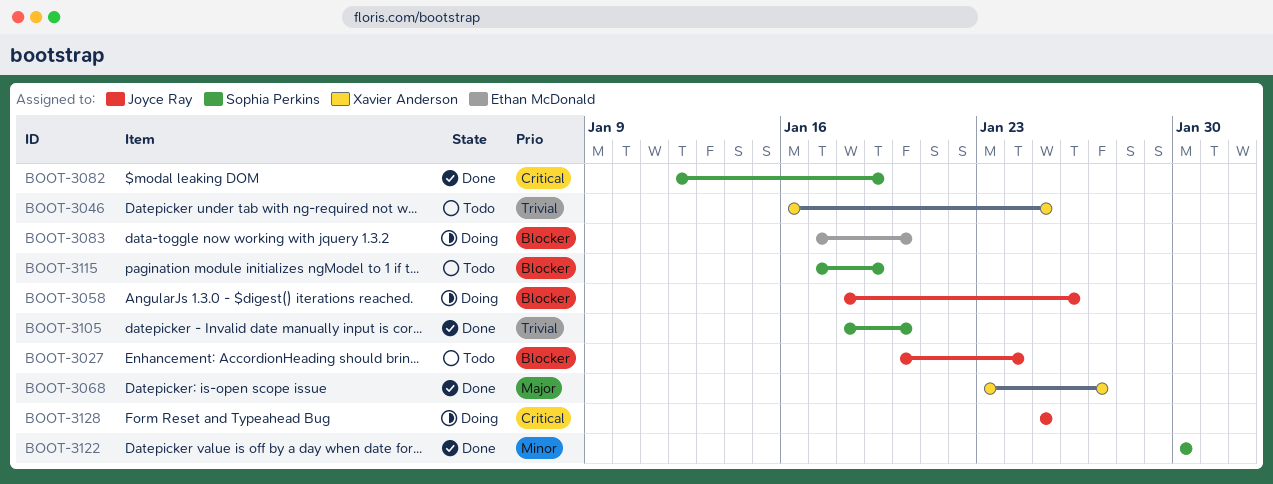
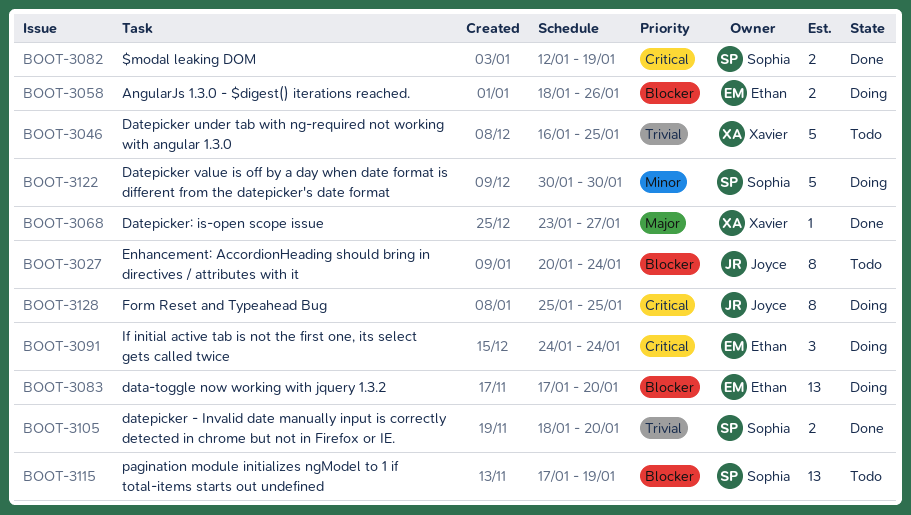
BOOT-3058, owner: Joyce Ray -> Ethan McDonald
BOOT-3091: none -> present
BOOT-3122, status: Done -> Doing

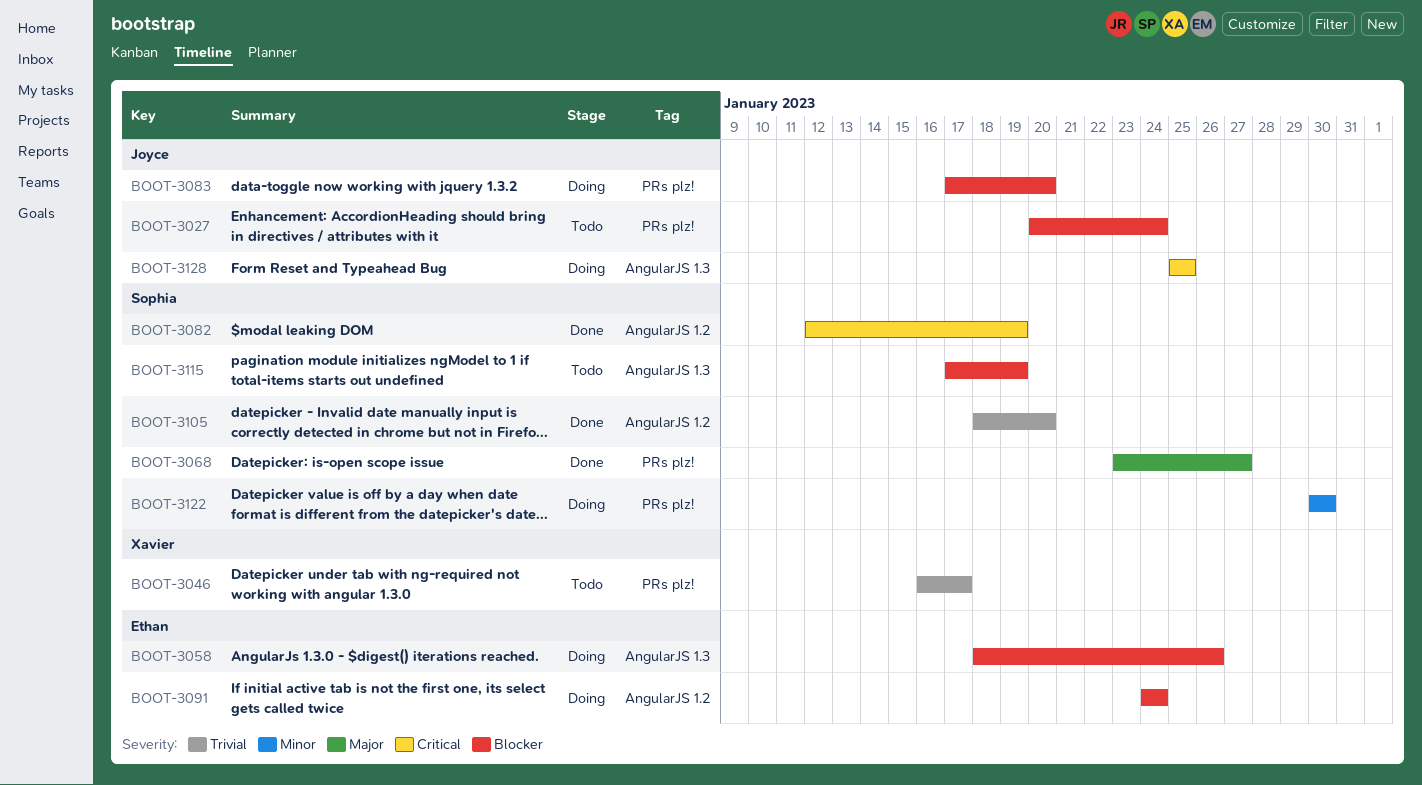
BOOT-3046, due: Jan 25 -> Jan 17
BOOT-3068, owner: Xavier -> Sophia
BOOT-3083, owner: Ethan -> Joyce
BOOT-3091, priority: Critical -> Blocker

